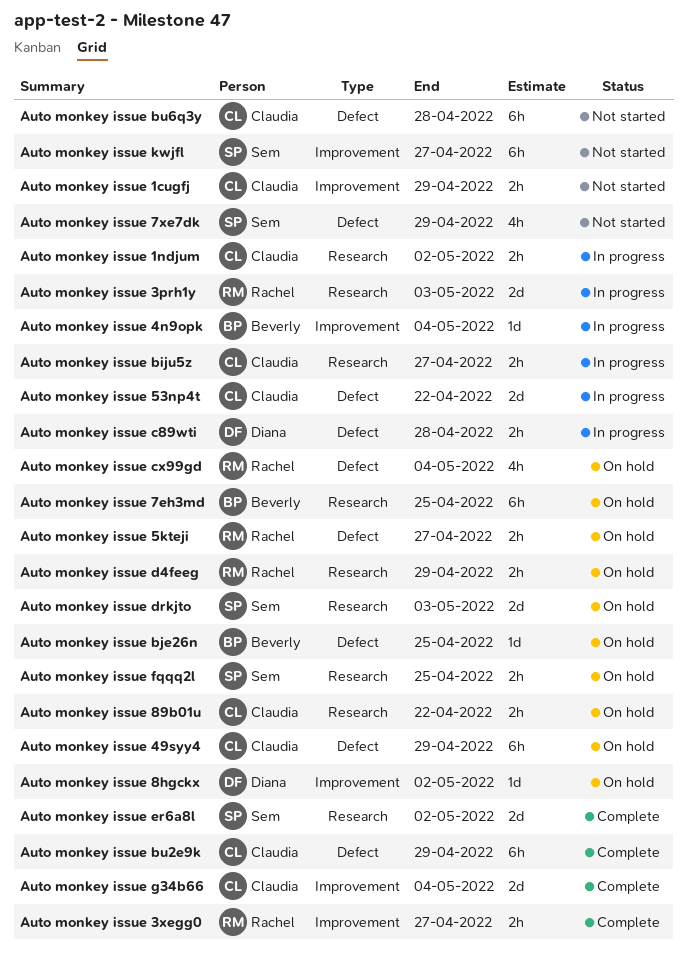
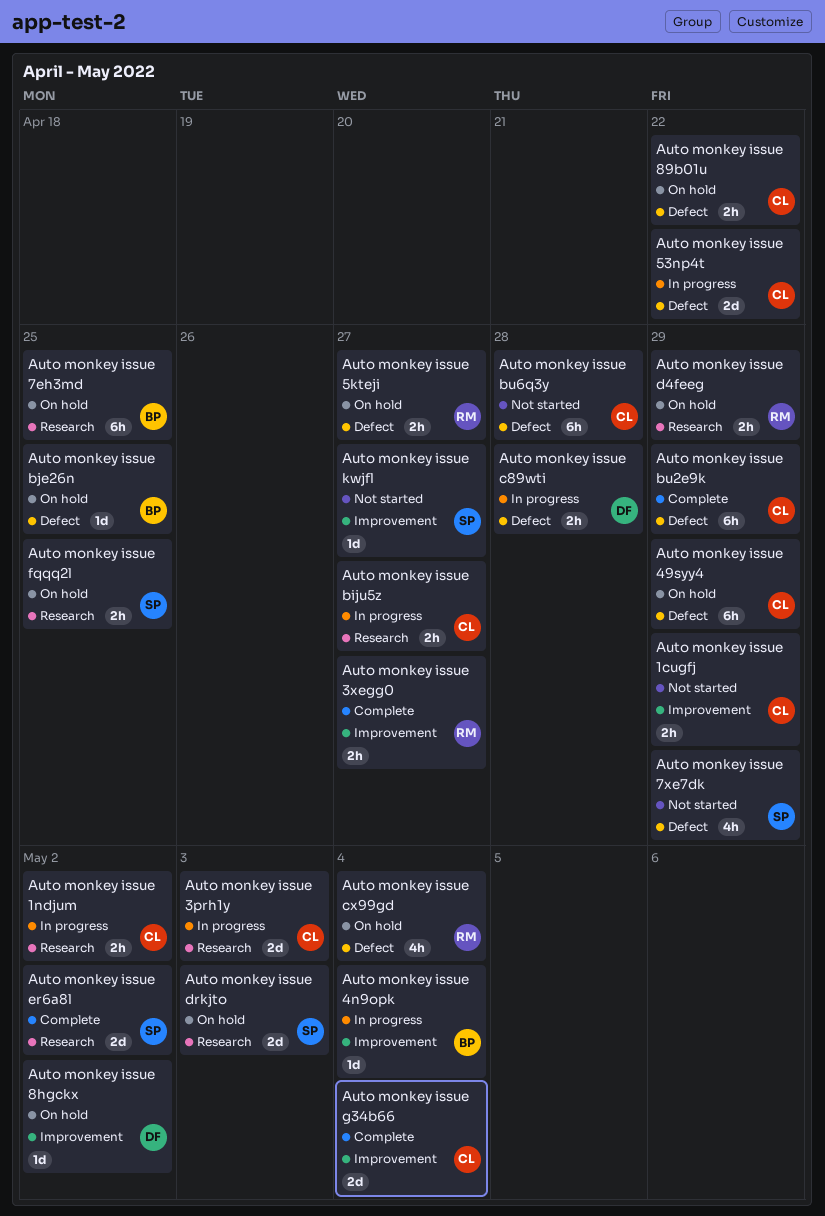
Auto monkey issue 3prh1y, owner: Rachel -> Claudia
Auto monkey issue 89b01u, label: Research -> Defect
Auto monkey issue kwjfl, estimate: 6h -> 1d

